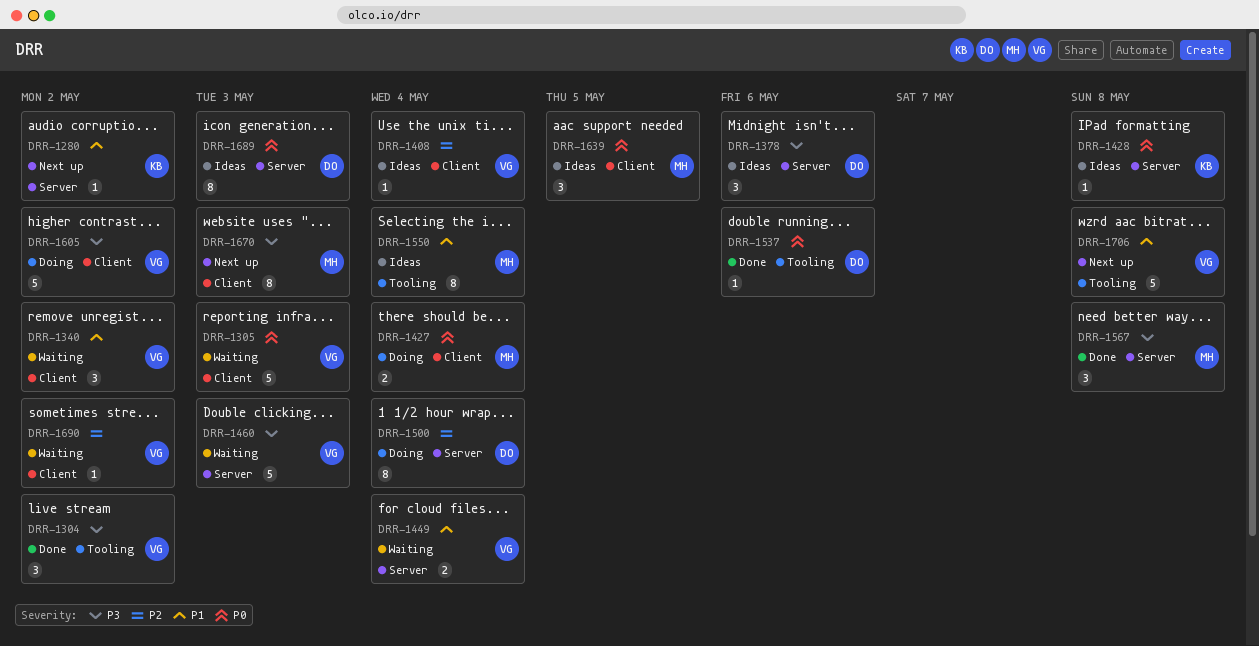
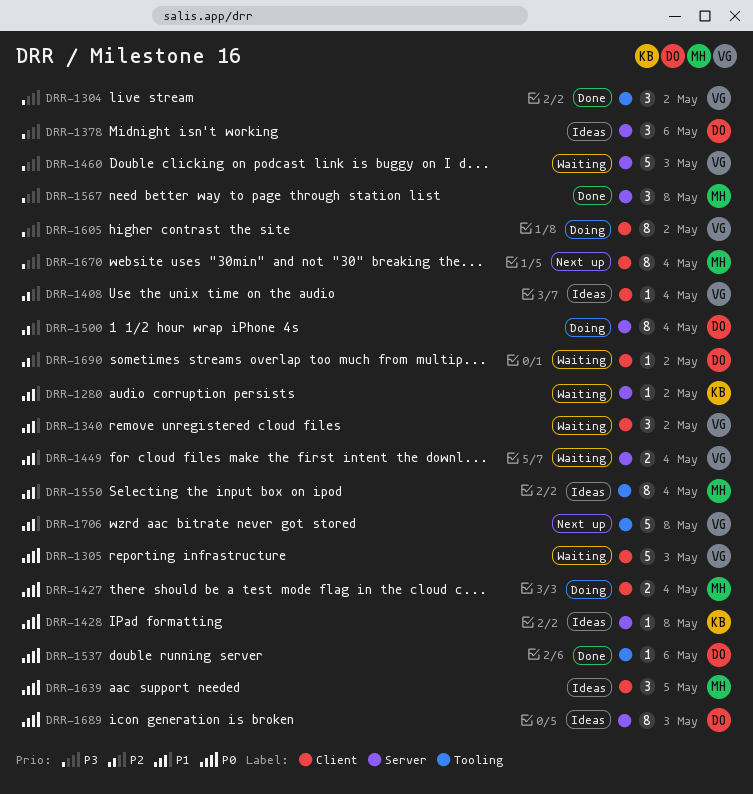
DRR-1280, status: Next up -> Waiting
DRR-1605, estimate: 5 -> 8
DRR-1670, due: May 3 -> May 4
DRR-1690, owner: VG -> DO

